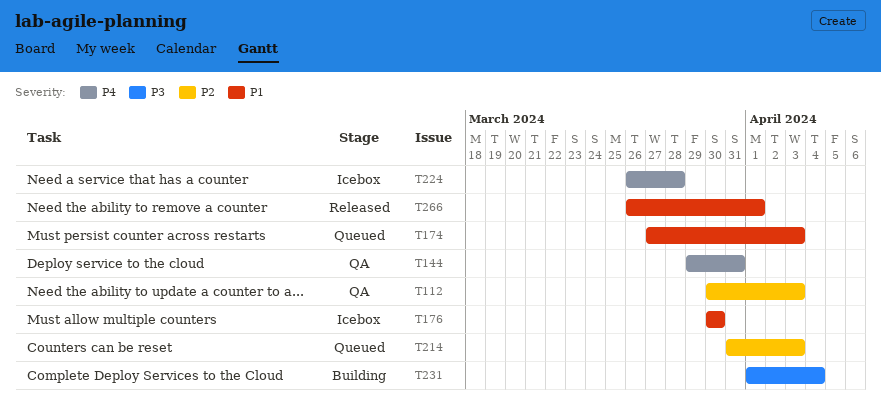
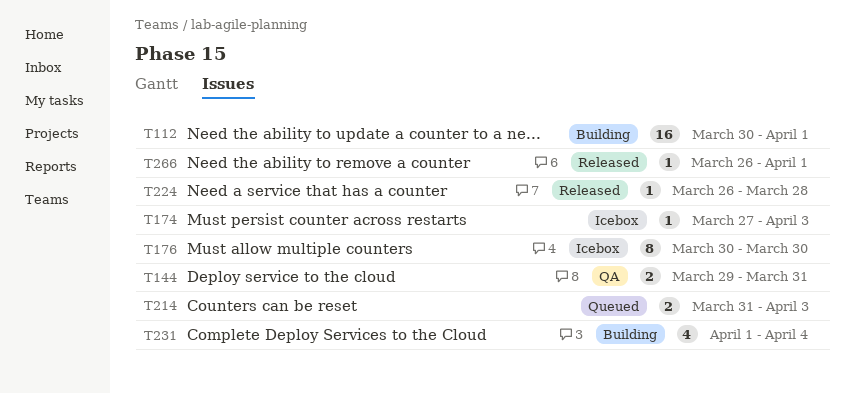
T112, status: QA -> Building
T112, due: Apr 3 -> Apr 1
T174, status: Queued -> Icebox
T224, status: Icebox -> Released

